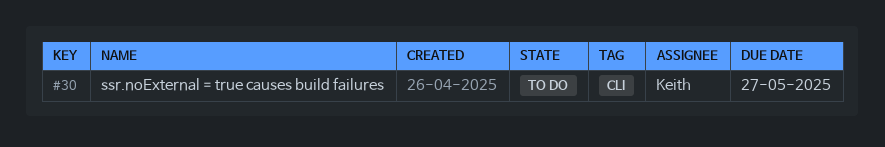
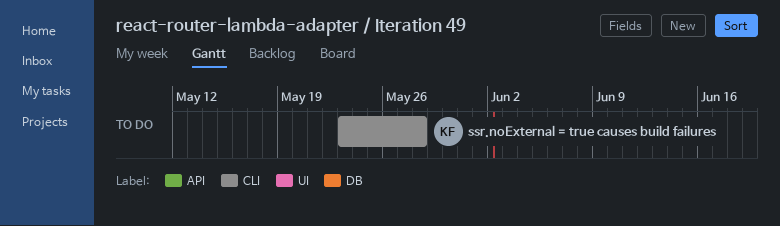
ssr.noExternal = true causes build failures, due: May 27 -> May 28

